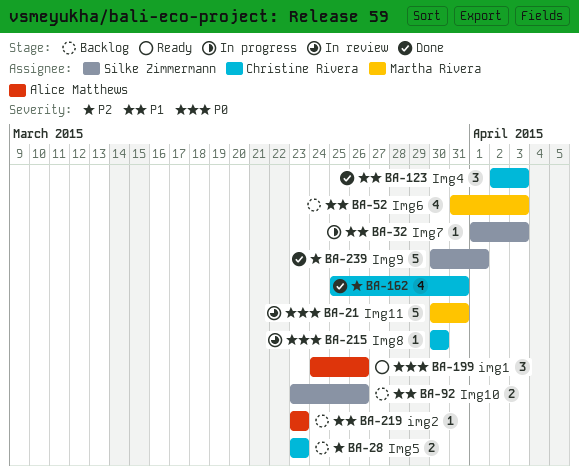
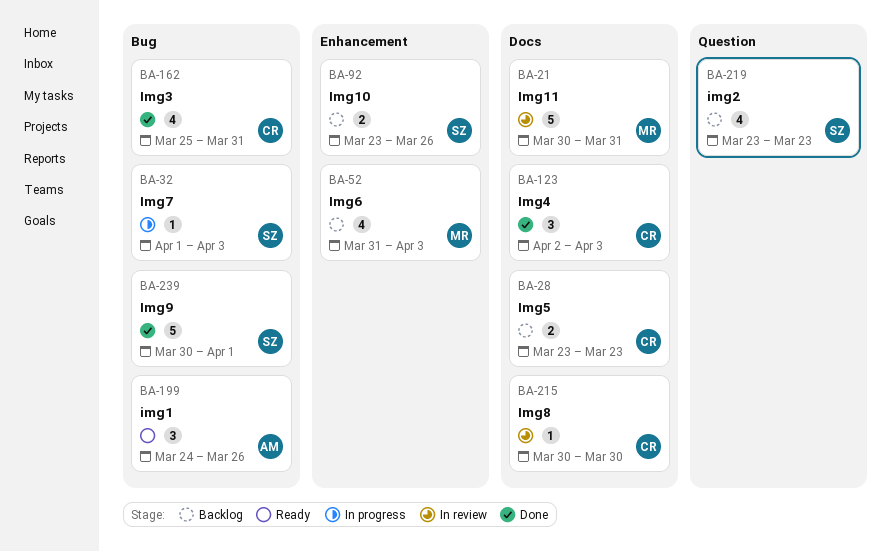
BA-219, owner: Alice Matthews -> Silke Zimmermann
BA-219, estimate: 1 -> 4

